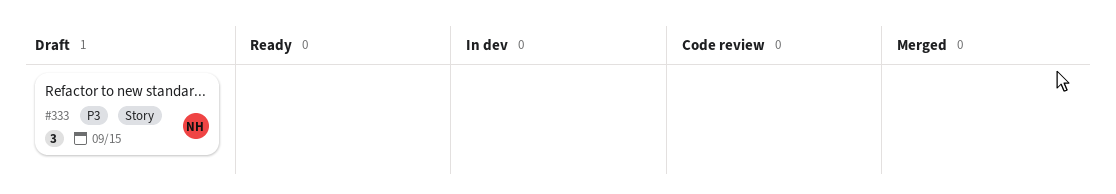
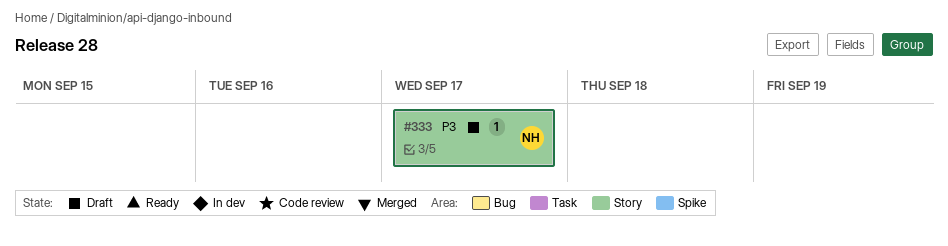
#333, estimate: 3 -> 1
#333, due: Sep 15 -> Sep 17

